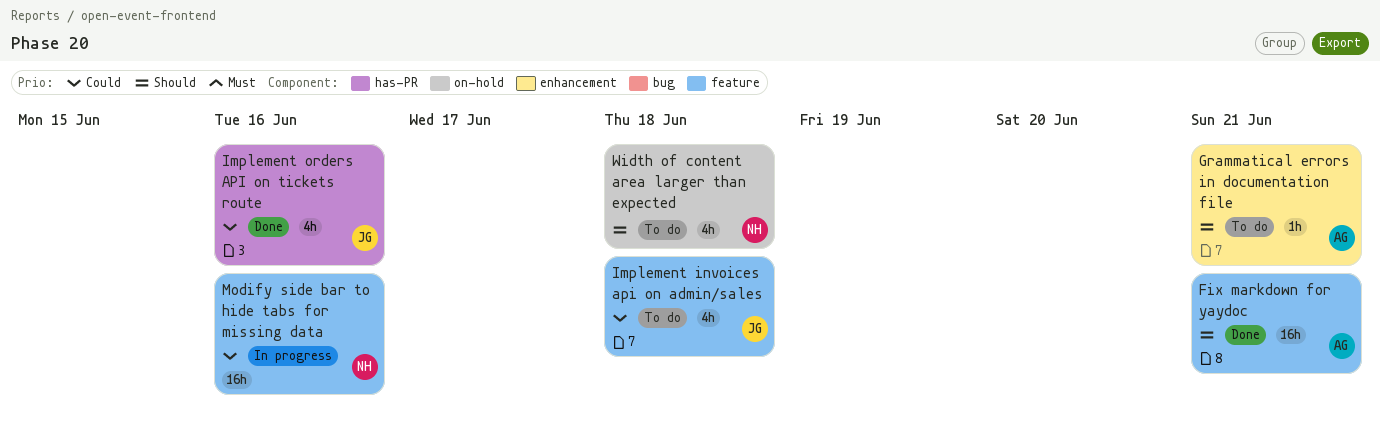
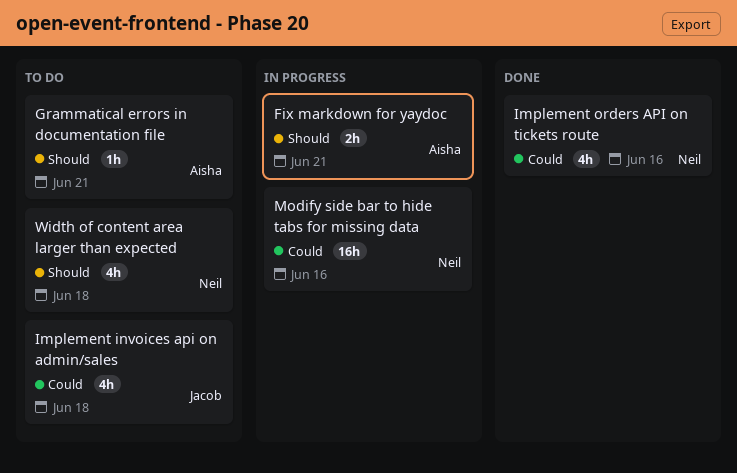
Fix markdown for yaydoc, status: Done -> In progress
Fix markdown for yaydoc, estimate: 16h -> 2h
Implement orders API on tickets route, owner: Jacob -> Neil

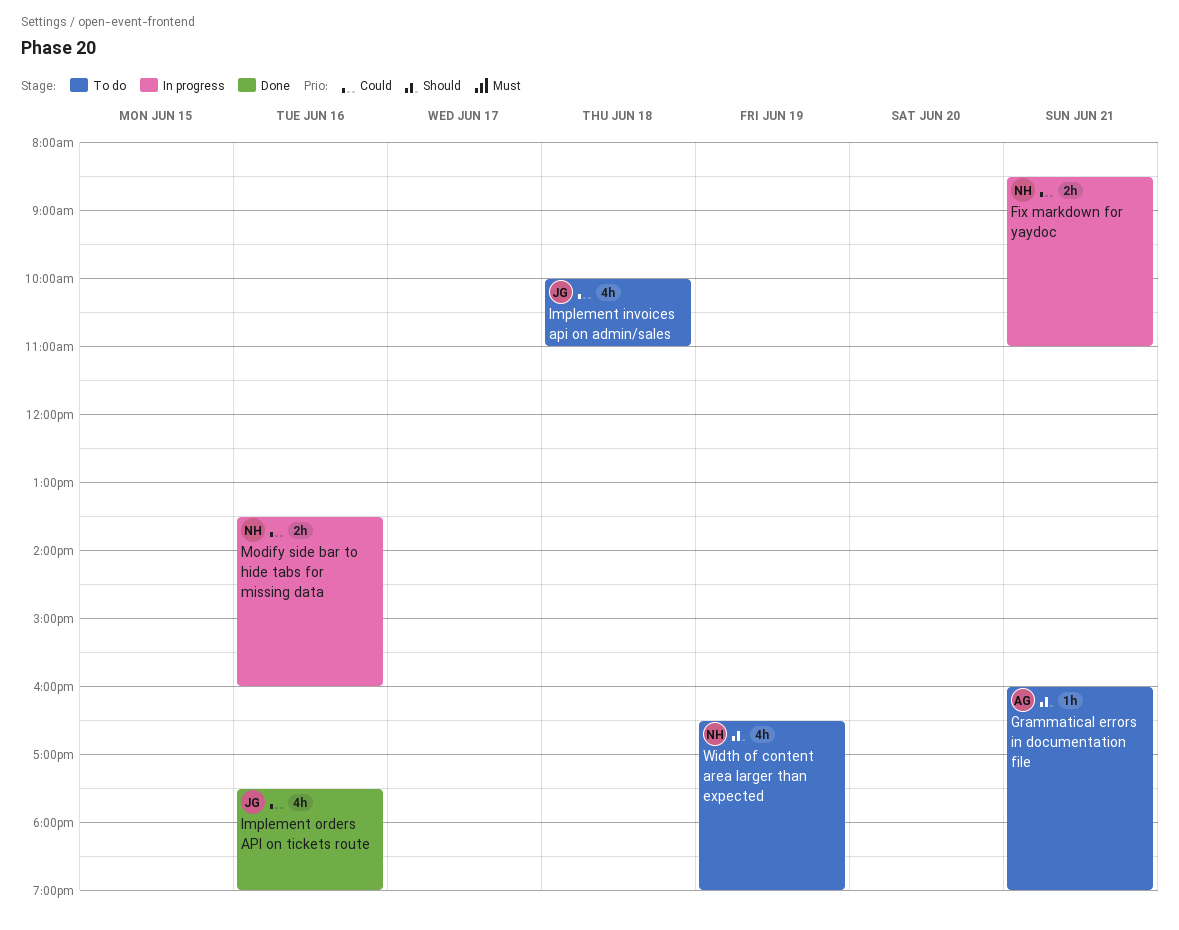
Fix markdown for yaydoc, owner: Aisha -> Neil
Fix markdown for yaydoc, priority: Should -> Could
Implement orders API on tickets route, owner: Neil -> Jacob
Modify side bar to hide tabs for missing data, estimate: 16h -> 2h
Width of content area larger than expected, day: Jun 18 -> Jun 19

